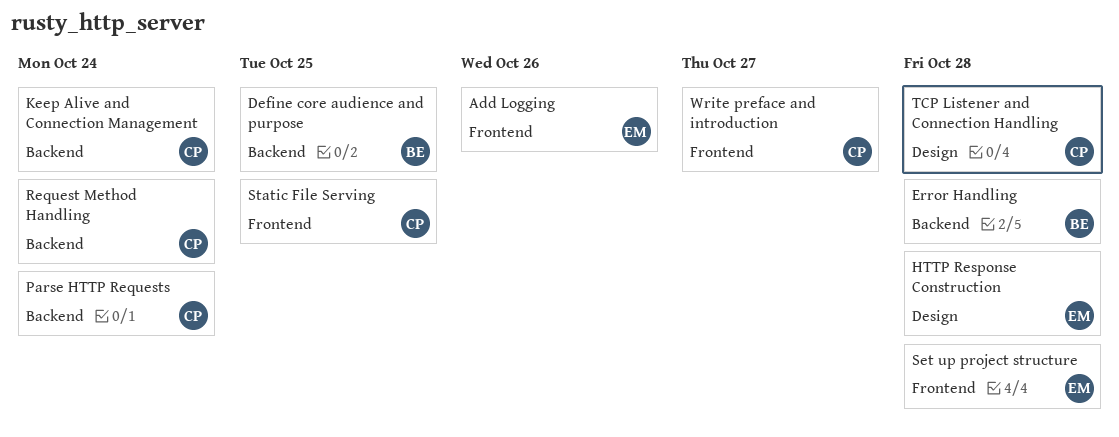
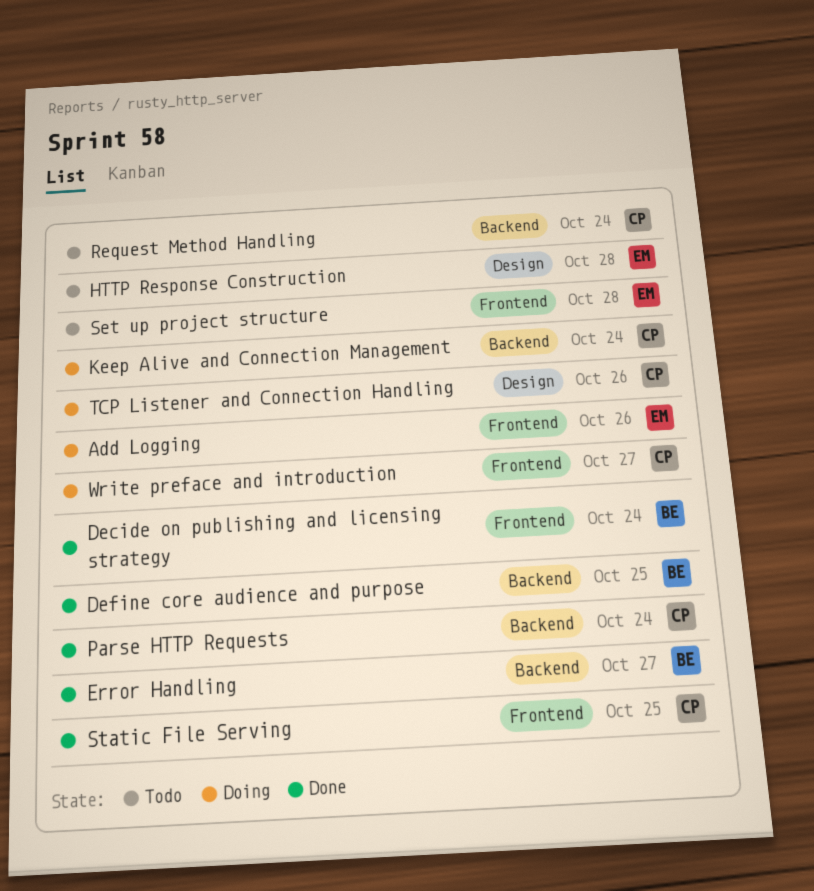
Decide on publishing and licensing strategy: none -> present
Error Handling, due: Oct 28 -> Oct 27
TCP Listener and Connection Handling, due: Oct 28 -> Oct 26

